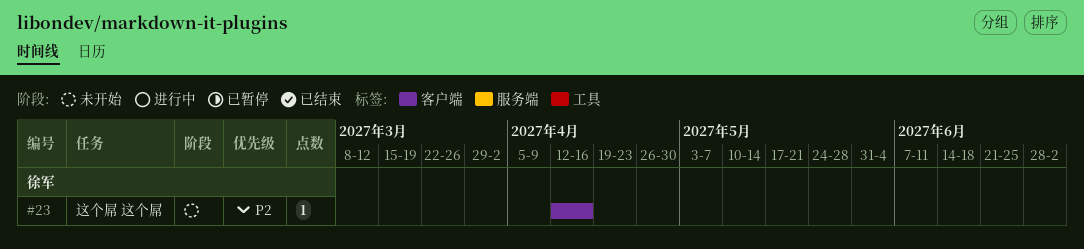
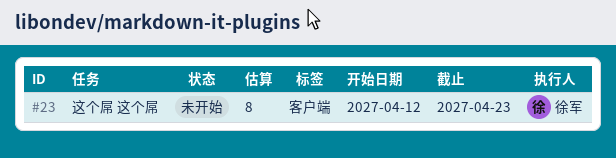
#23, estimate: 1 -> 8
#23, due: Apr 16 -> Apr 23

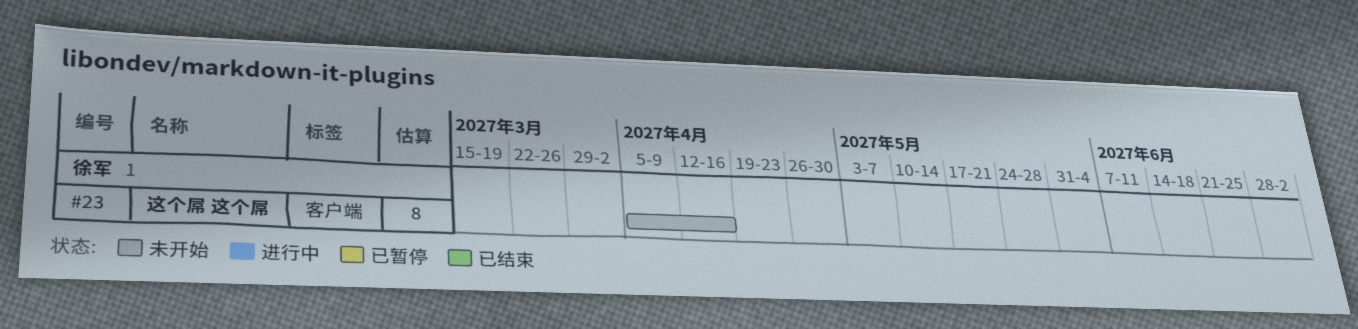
#23, start: Apr 12 -> Apr 5
#23, due: Apr 23 -> Apr 16

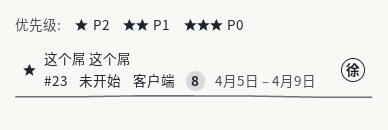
#23, due: Apr 16 -> Apr 9

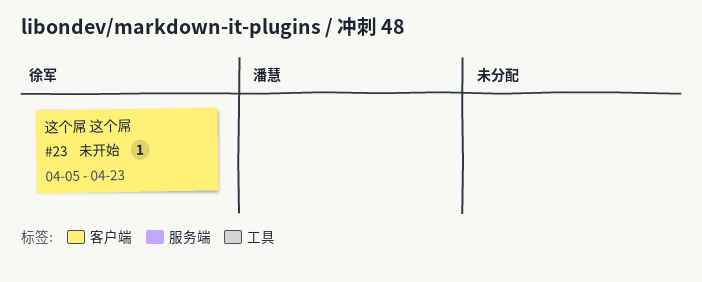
#23, estimate: 8 -> 1
#23, due: Apr 9 -> Apr 23

